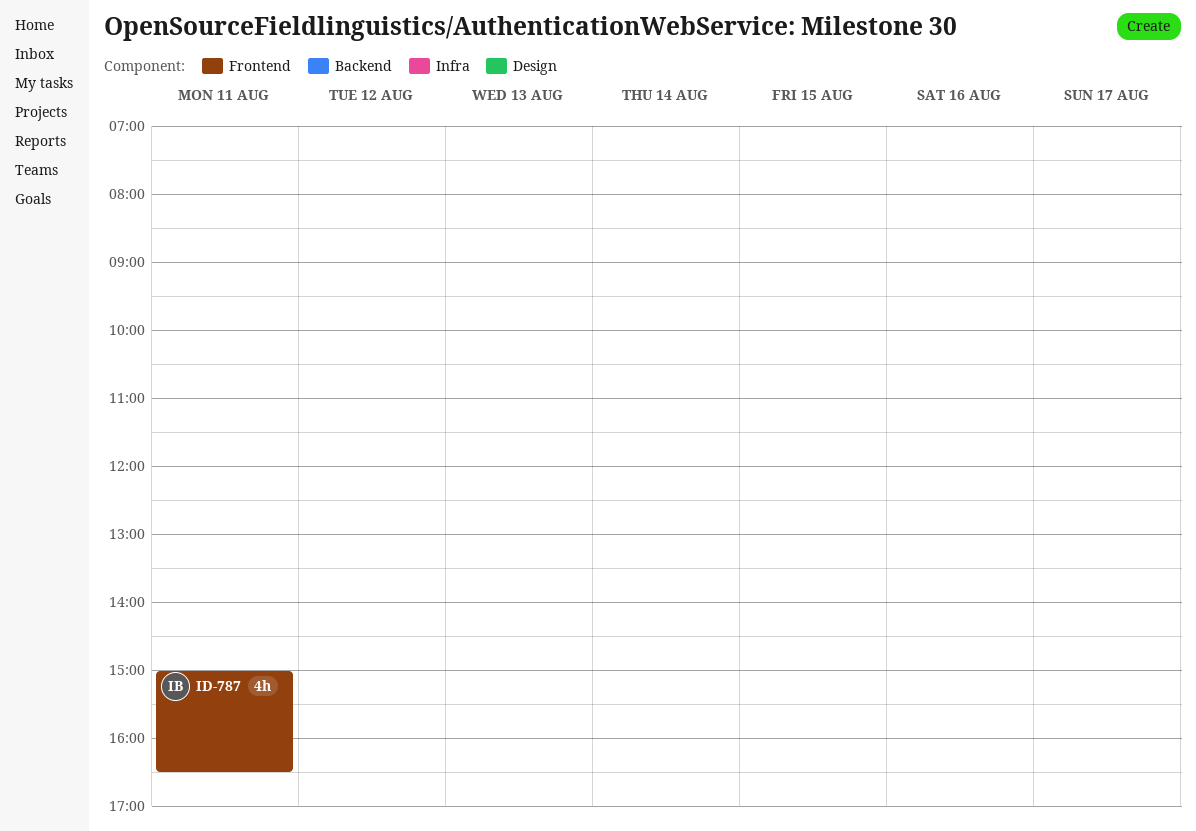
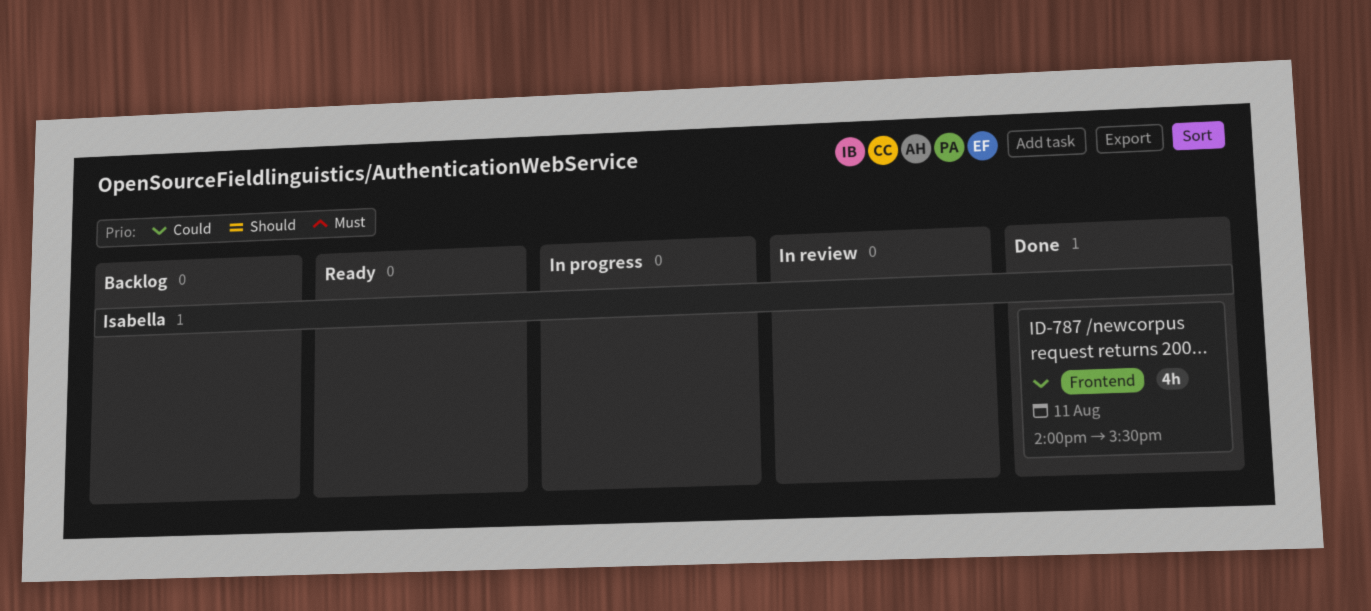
ID-787, begins: 15:00 -> 14:00
ID-787, ends: 16:30 -> 15:30

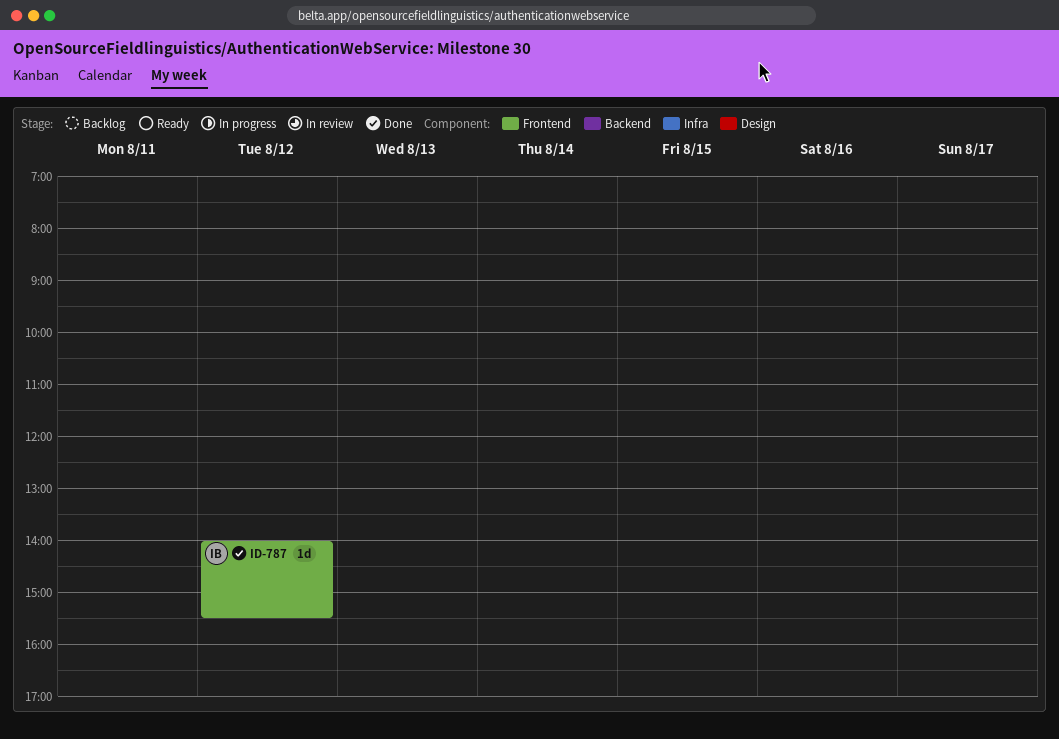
ID-787, estimate: 4h -> 1d
ID-787, day: Aug 11 -> Aug 12

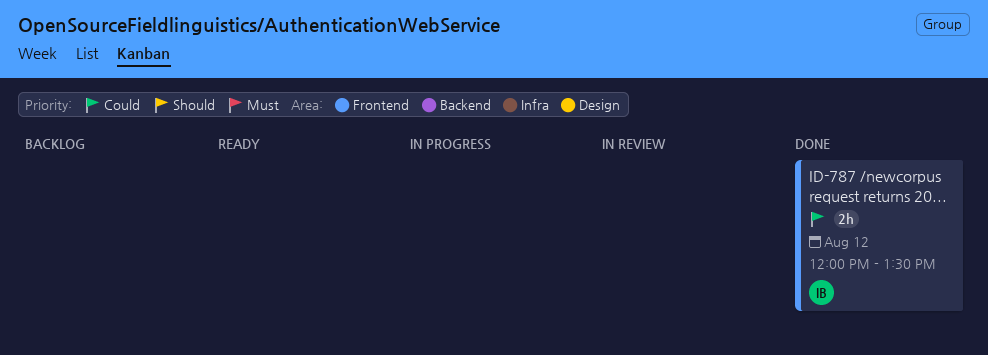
ID-787, estimate: 1d -> 2h
ID-787, begins: 14:00 -> 12:00
ID-787, ends: 15:30 -> 13:30

